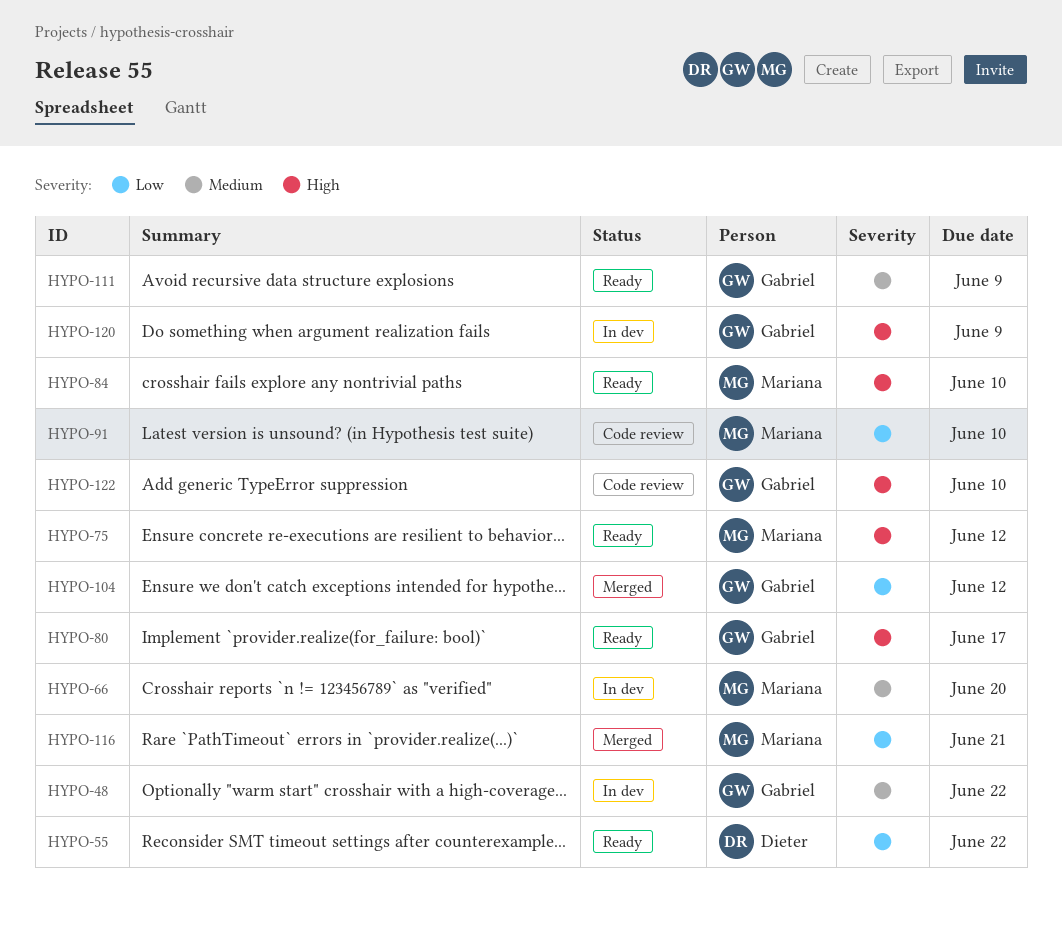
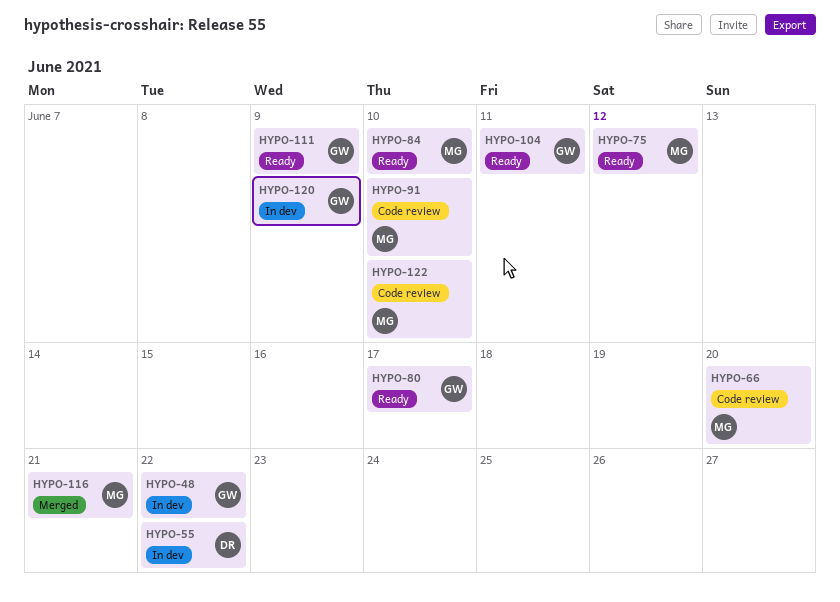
HYPO-55, status: Ready -> In dev
HYPO-66, status: In dev -> Code review
HYPO-104, status: Merged -> Ready
HYPO-104, due: Jun 12 -> Jun 11
HYPO-122, owner: Gabriel -> Mariana

